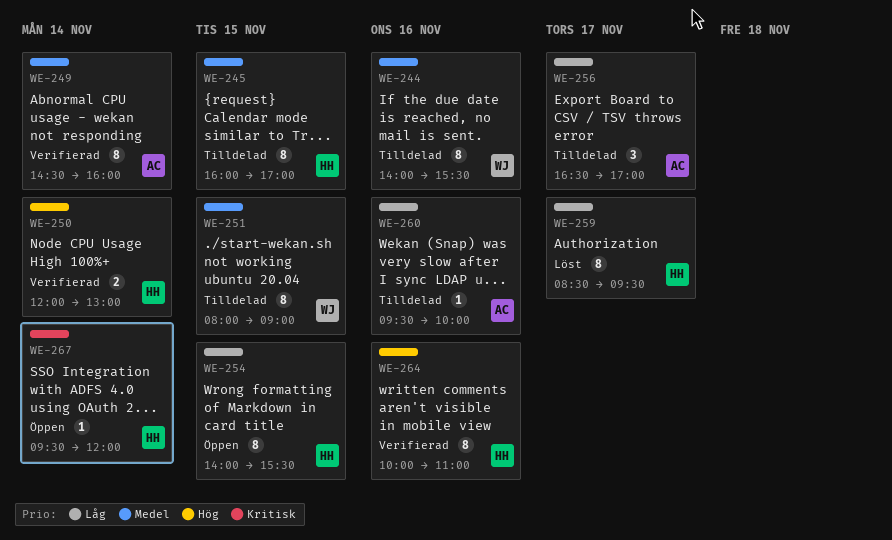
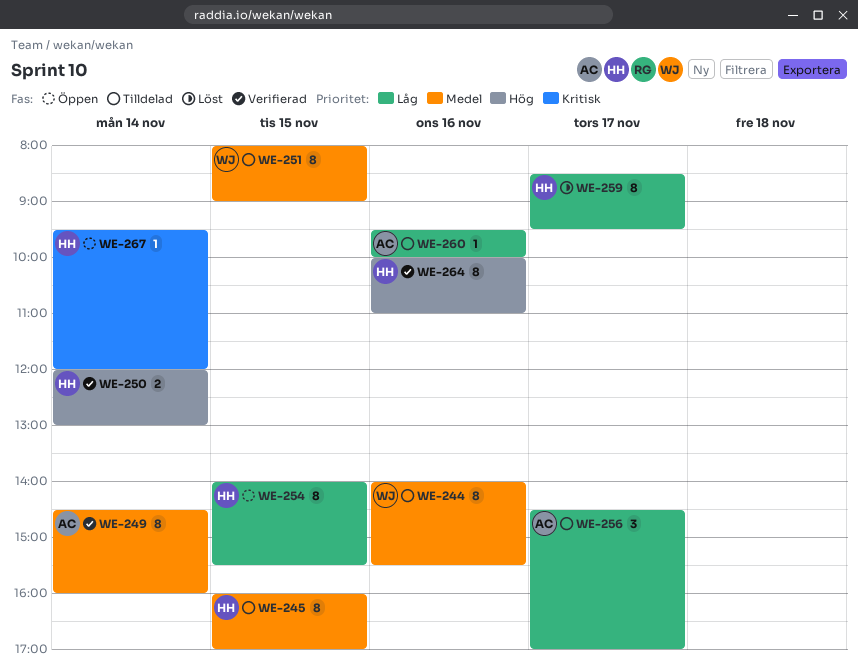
WE-256, begins: 16:30 -> 14:30

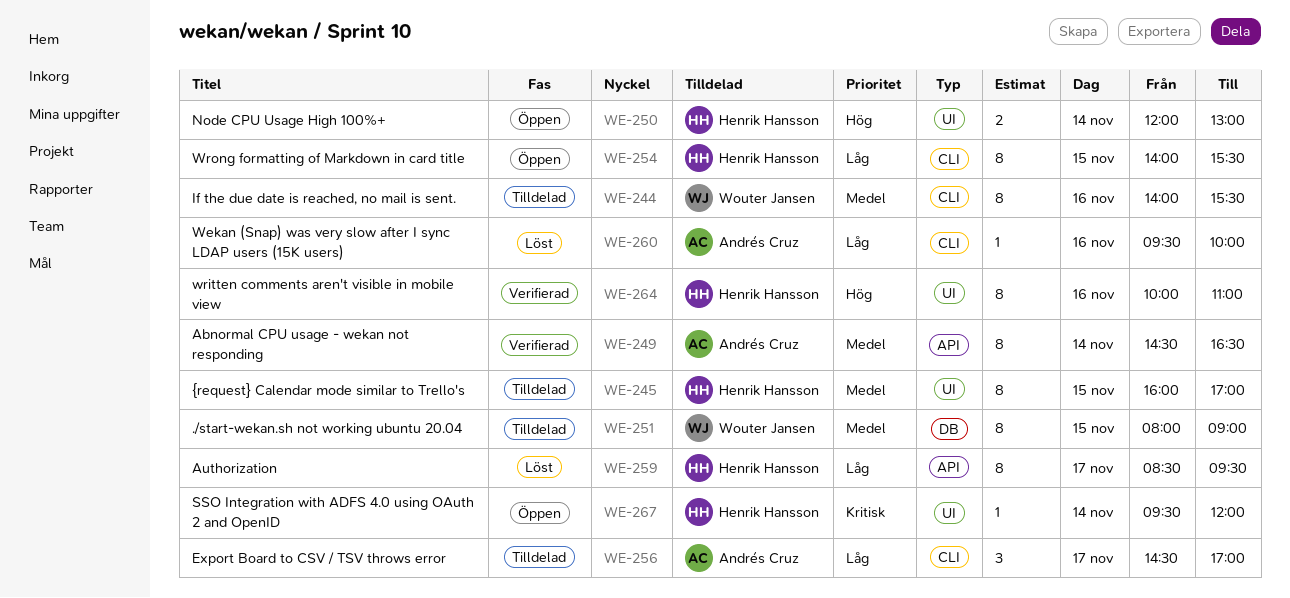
WE-249, ends: 16:00 -> 16:30
WE-250, status: Verifierad -> Öppen
WE-260, status: Tilldelad -> Löst

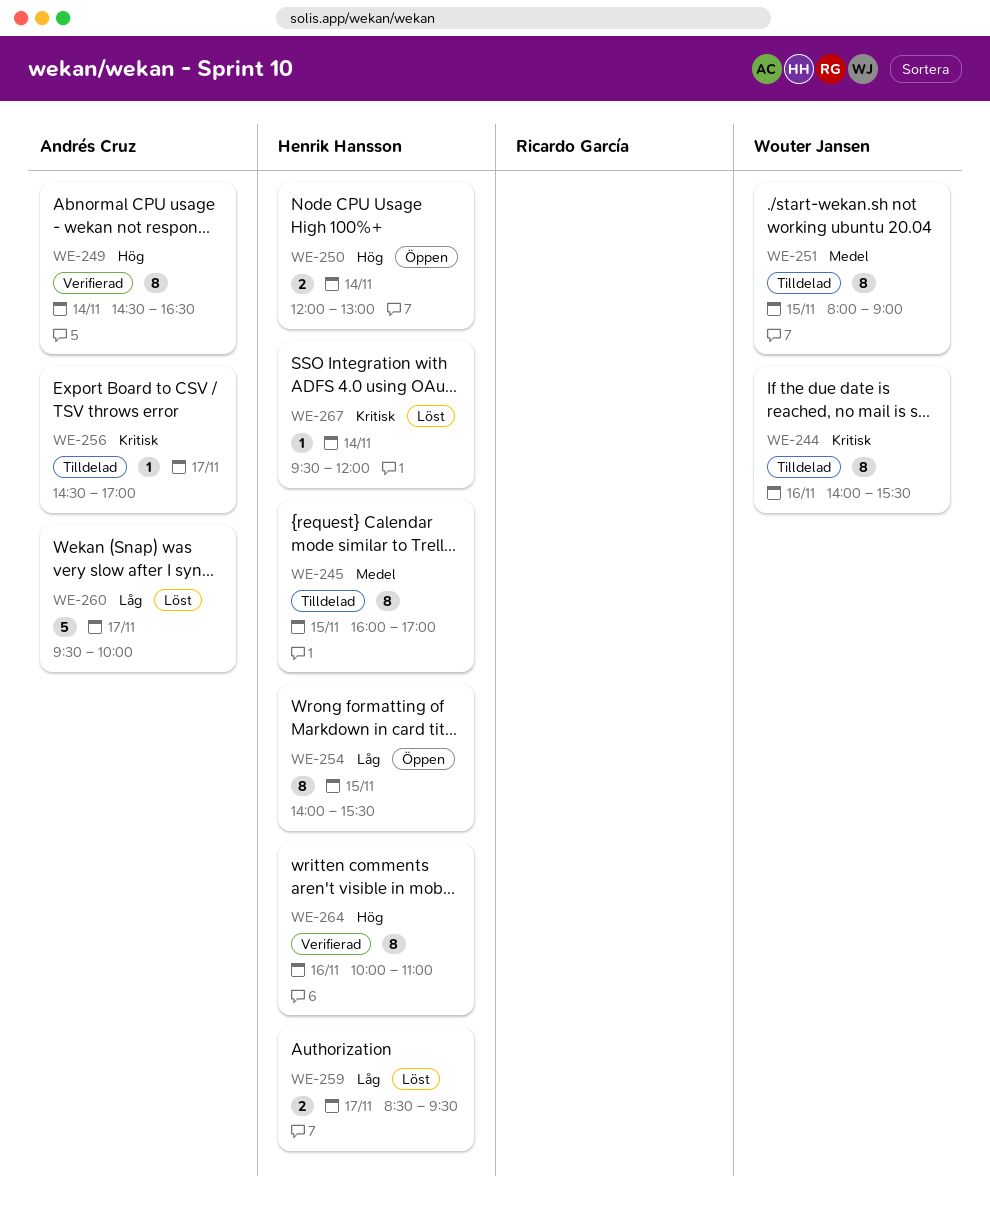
WE-244, priority: Medel -> Kritisk
WE-249, priority: Medel -> Hög
WE-256, priority: Låg -> Kritisk
WE-256, estimate: 3 -> 1
WE-259, estimate: 8 -> 2
WE-260, estimate: 1 -> 5
WE-260, day: Nov 16 -> Nov 17
WE-267, status: Öppen -> Löst

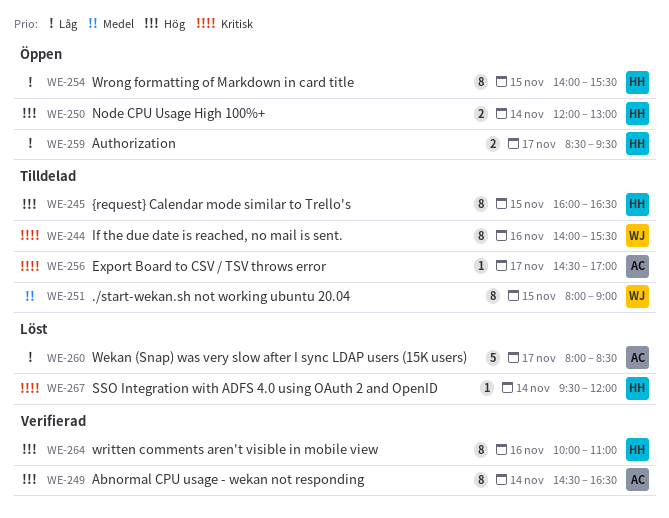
WE-245, priority: Medel -> Hög
WE-245, ends: 17:00 -> 16:30
WE-259, status: Löst -> Öppen
WE-260, begins: 09:30 -> 08:00
WE-260, ends: 10:00 -> 08:30

